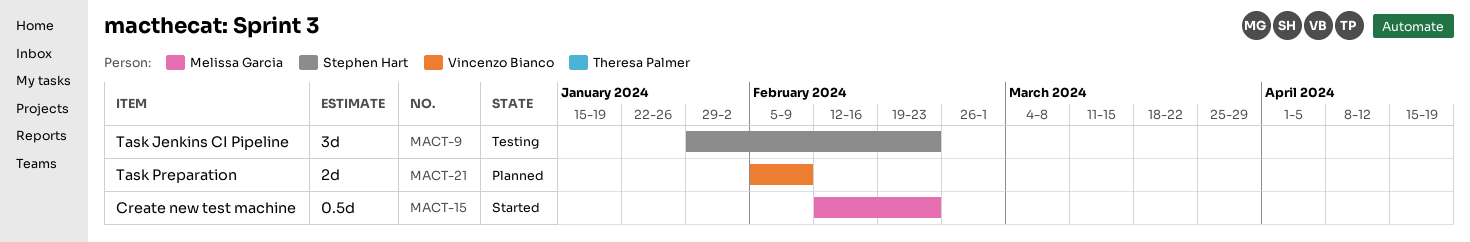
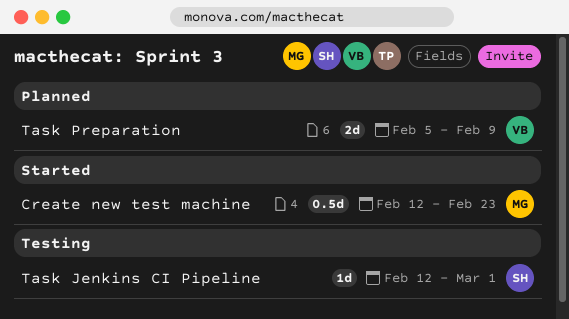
Task Jenkins CI Pipeline, estimate: 3d -> 1d
Task Jenkins CI Pipeline, start: Jan 29 -> Feb 12
Task Jenkins CI Pipeline, due: Feb 23 -> Mar 1

